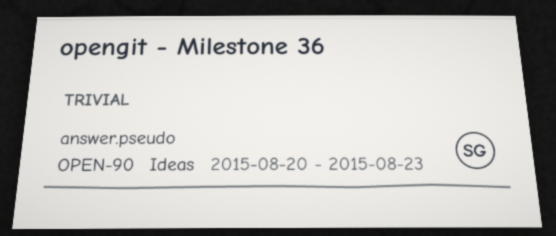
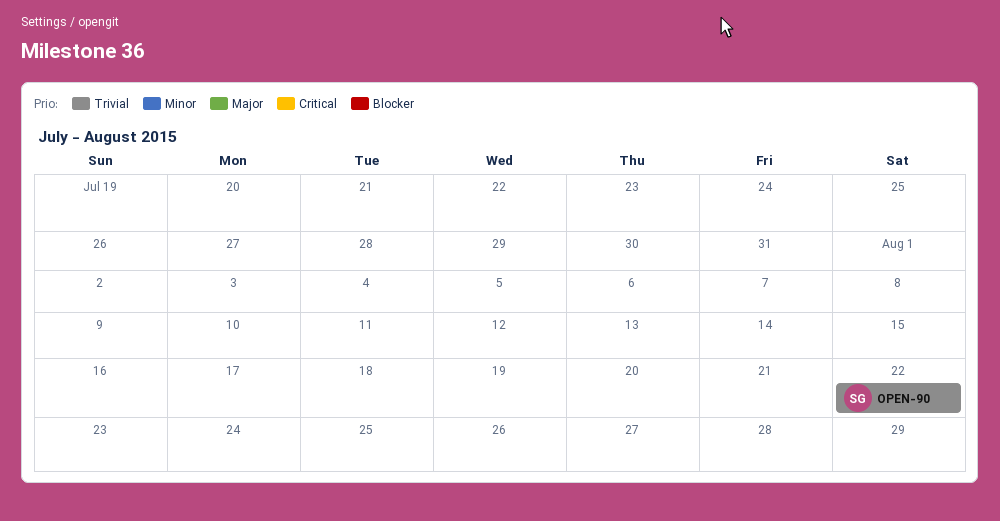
OPEN-90, start: Aug 20 -> Aug 22
OPEN-90, due: Aug 23 -> Aug 22

